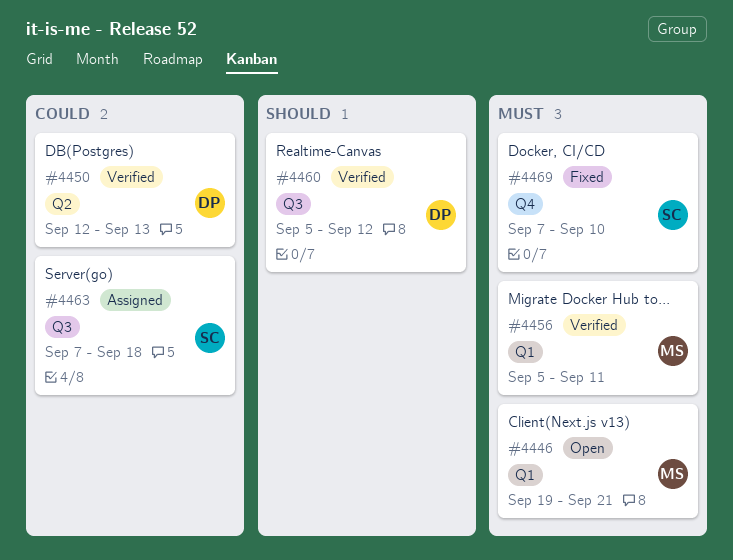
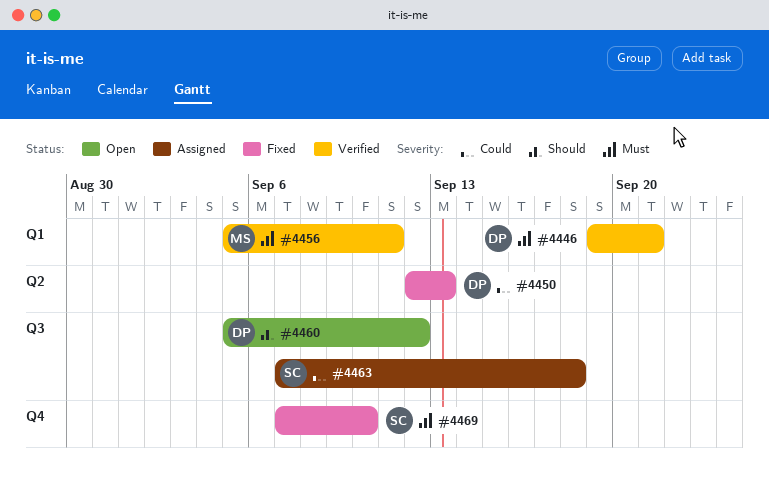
#4446, status: Open -> Verified
#4446, owner: MS -> DP
#4450, status: Verified -> Fixed
#4460, status: Verified -> Open

